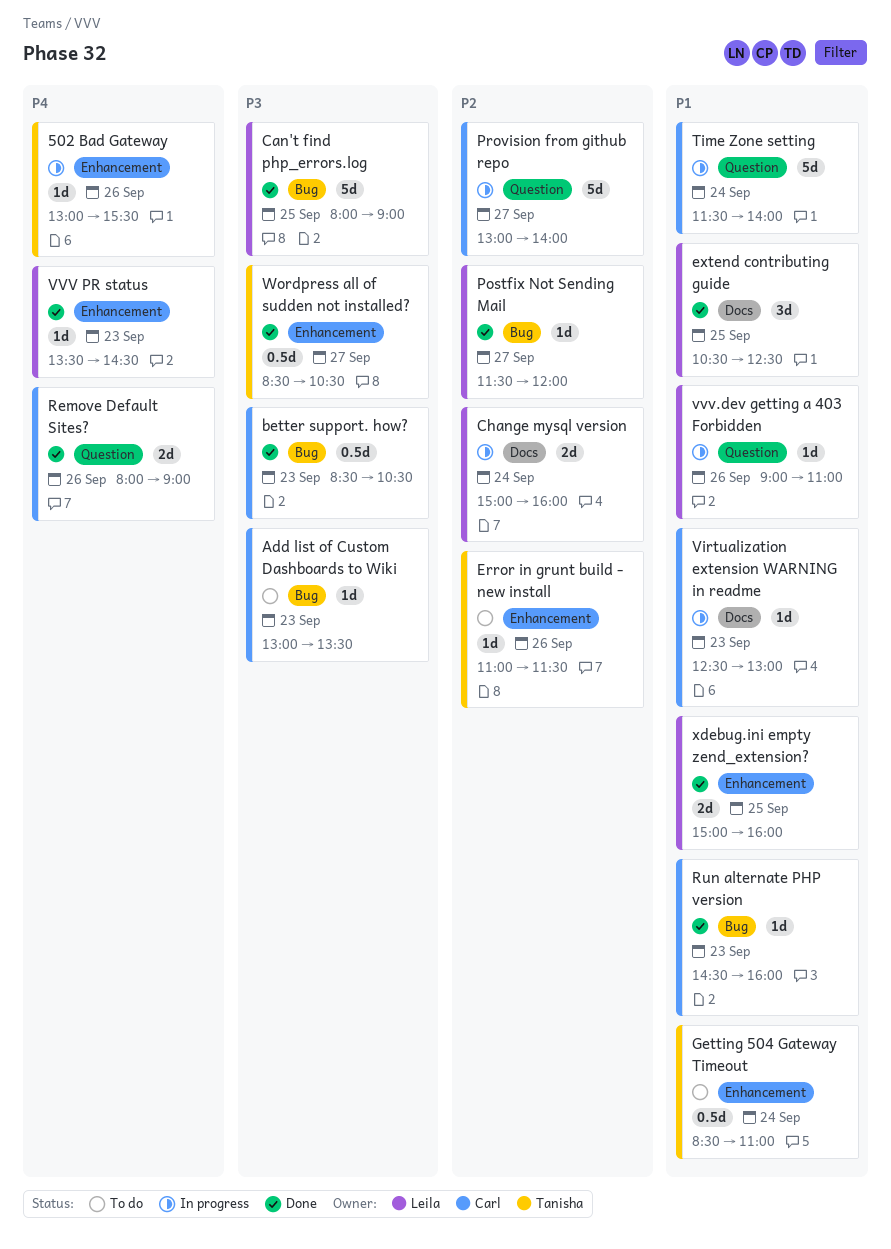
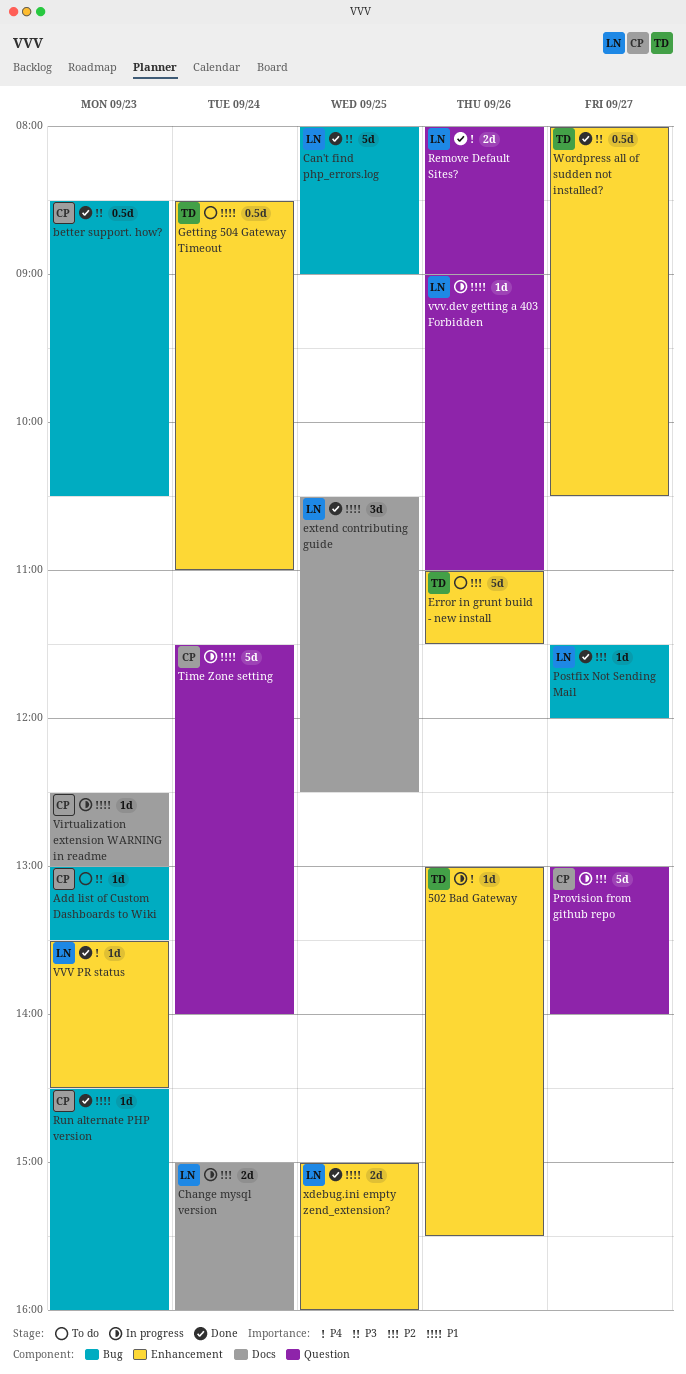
Error in grunt build - new install, estimate: 1d -> 5d
Remove Default Sites?, owner: Carl -> Leila
Wordpress all of sudden not installed?, begins: 08:30 -> 08:00

